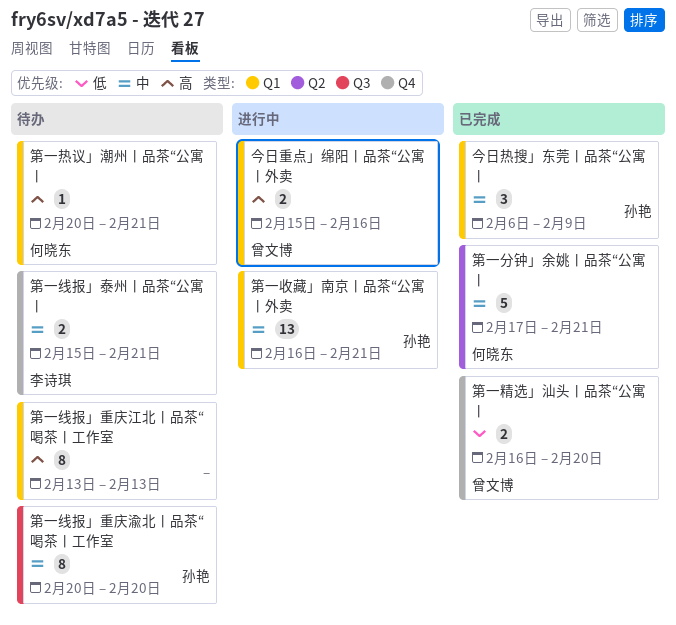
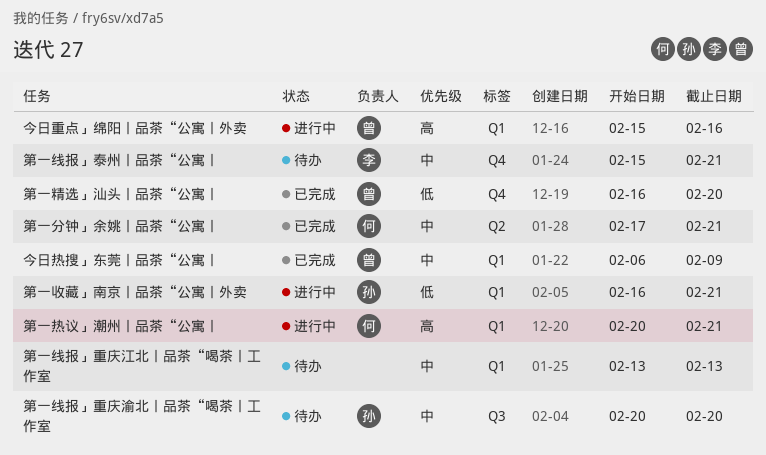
今日热搜」东莞丨品茶“公寓丨, owner: 孙艳 -> 曾文博
第一收藏」南京丨品茶“公寓丨外卖, priority: 中 -> 低
第一热议」潮州丨品茶“公寓丨, status: 待办 -> 进行中
第一线报」重庆江北丨品茶“喝茶丨工作室, priority: 高 -> 中

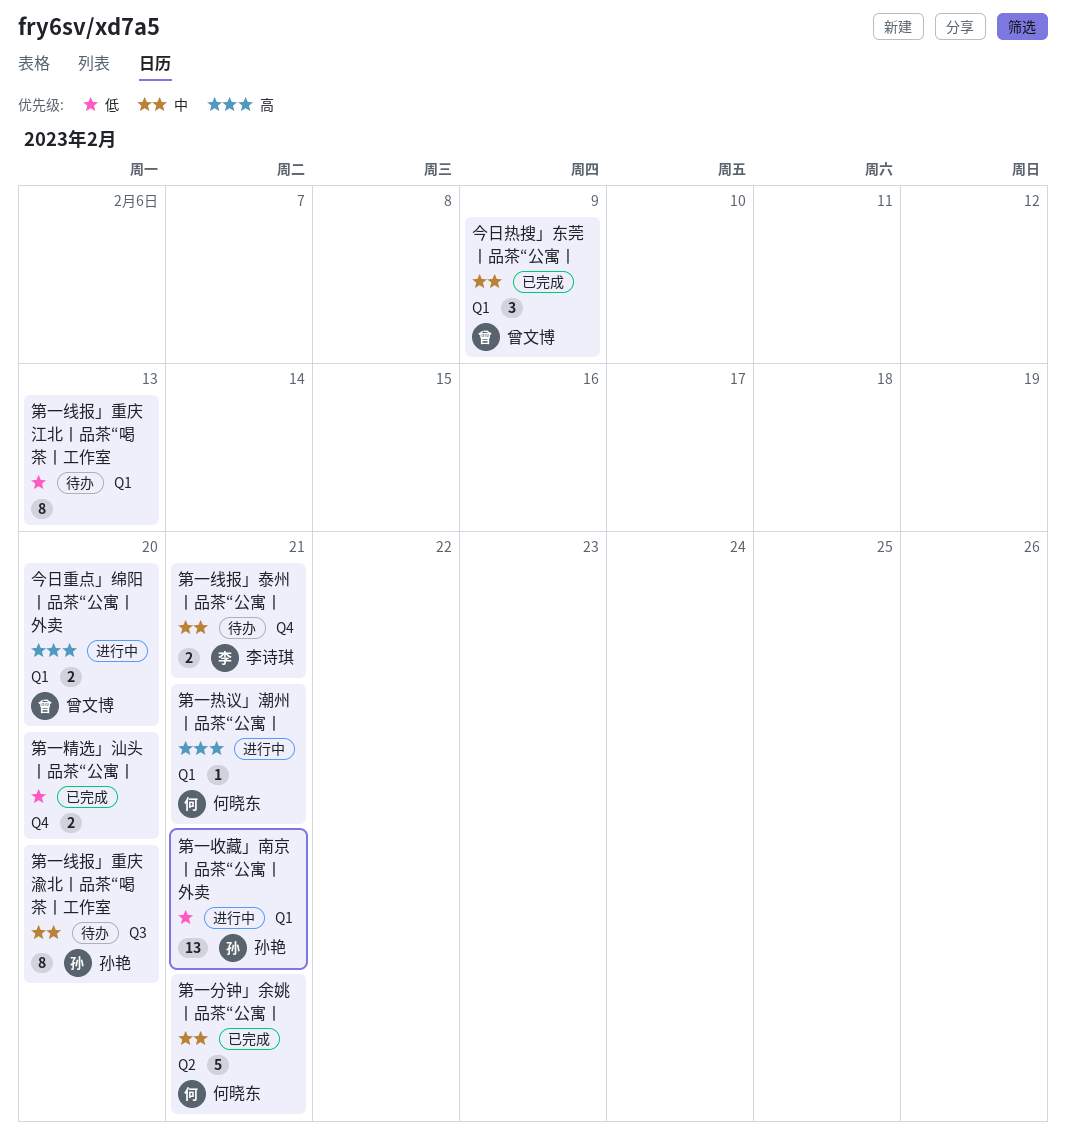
今日重点」绵阳丨品茶“公寓丨外卖, due: Feb 16 -> Feb 20
第一精选」汕头丨品茶“公寓丨, owner: 曾文博 -> none
第一线报」重庆江北丨品茶“喝茶丨工作室, priority: 中 -> 低

